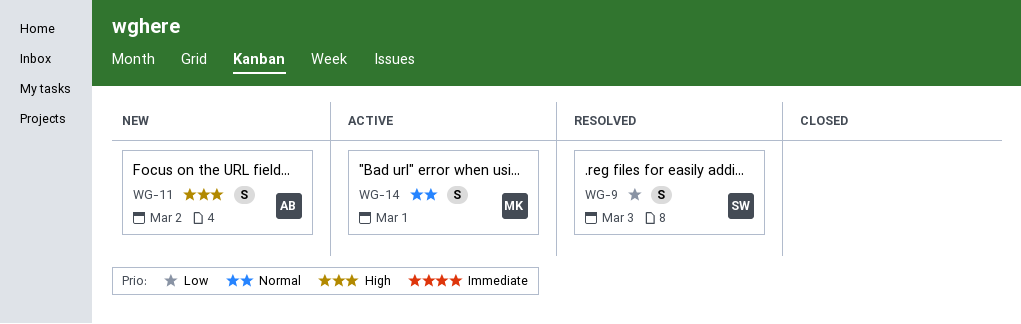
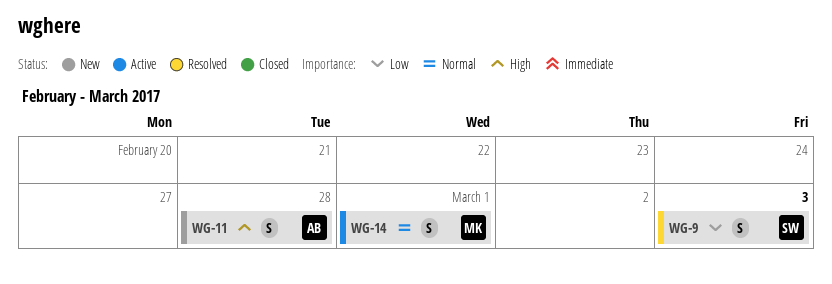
WG-11, due: Mar 2 -> Feb 28

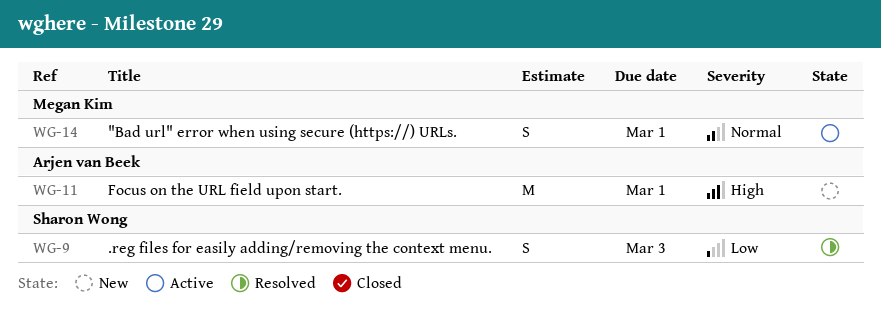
WG-11, estimate: S -> M
WG-11, due: Feb 28 -> Mar 1

